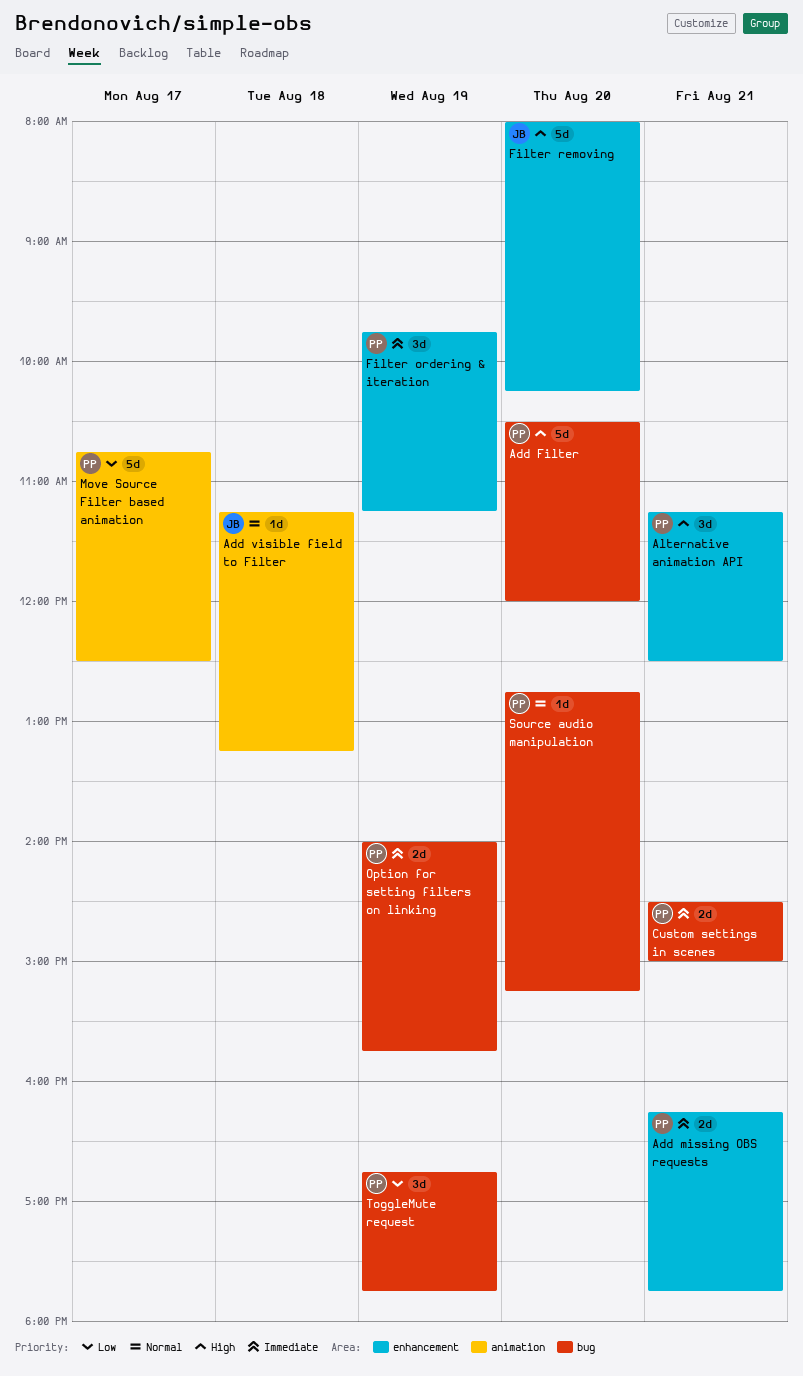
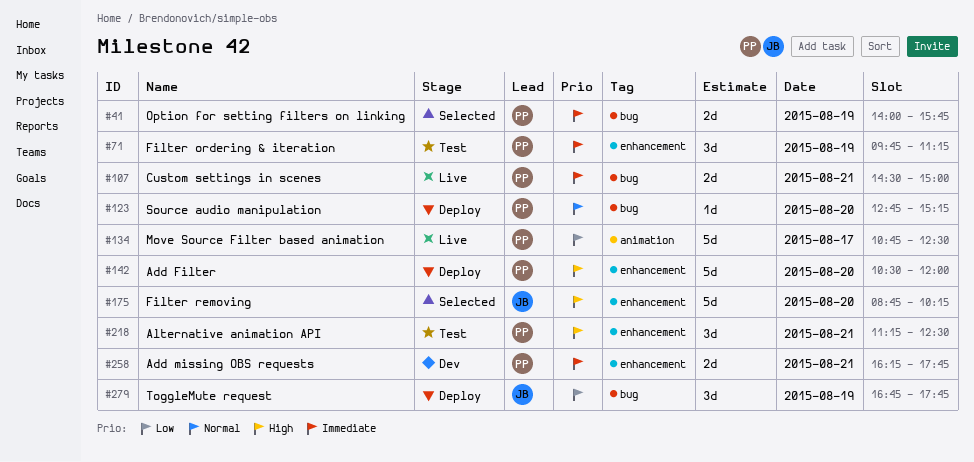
Add Filter, label: bug -> enhancement
Add visible field to Filter: present -> none
Filter removing, begins: 08:00 -> 08:45
ToggleMute request, owner: PP -> JB

